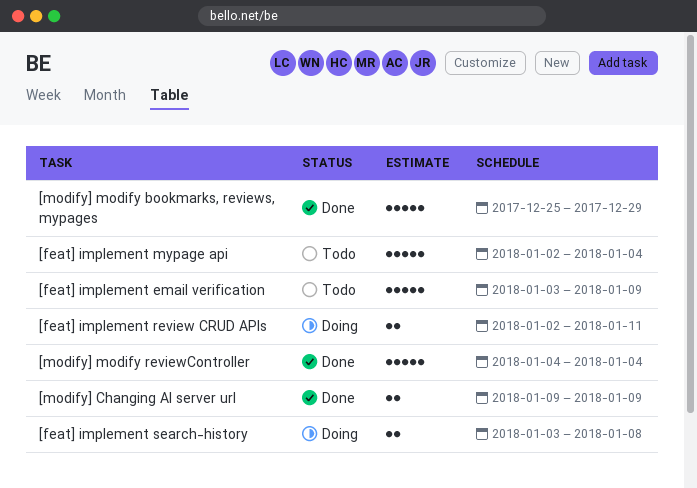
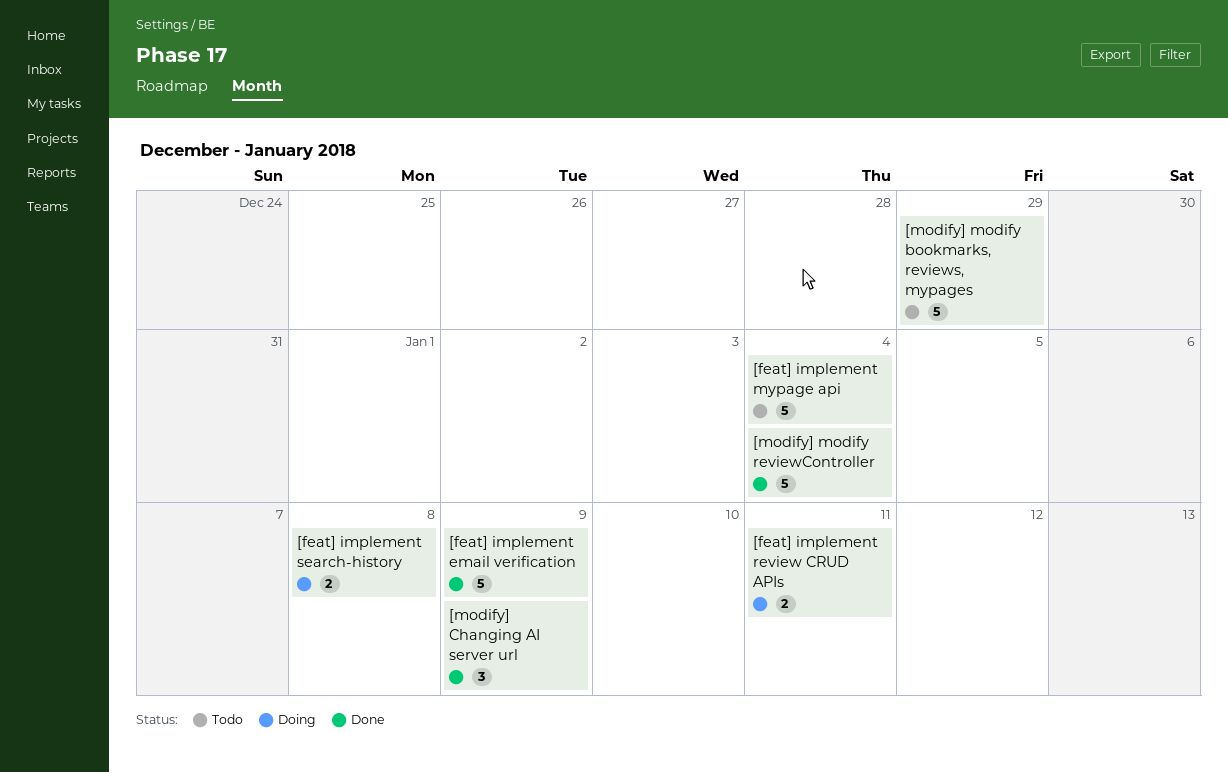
[feat] implement email verification, status: Todo -> Done
[modify] Changing AI server url, estimate: 2 -> 3
[modify] modify bookmarks, reviews, mypages, status: Done -> Todo

